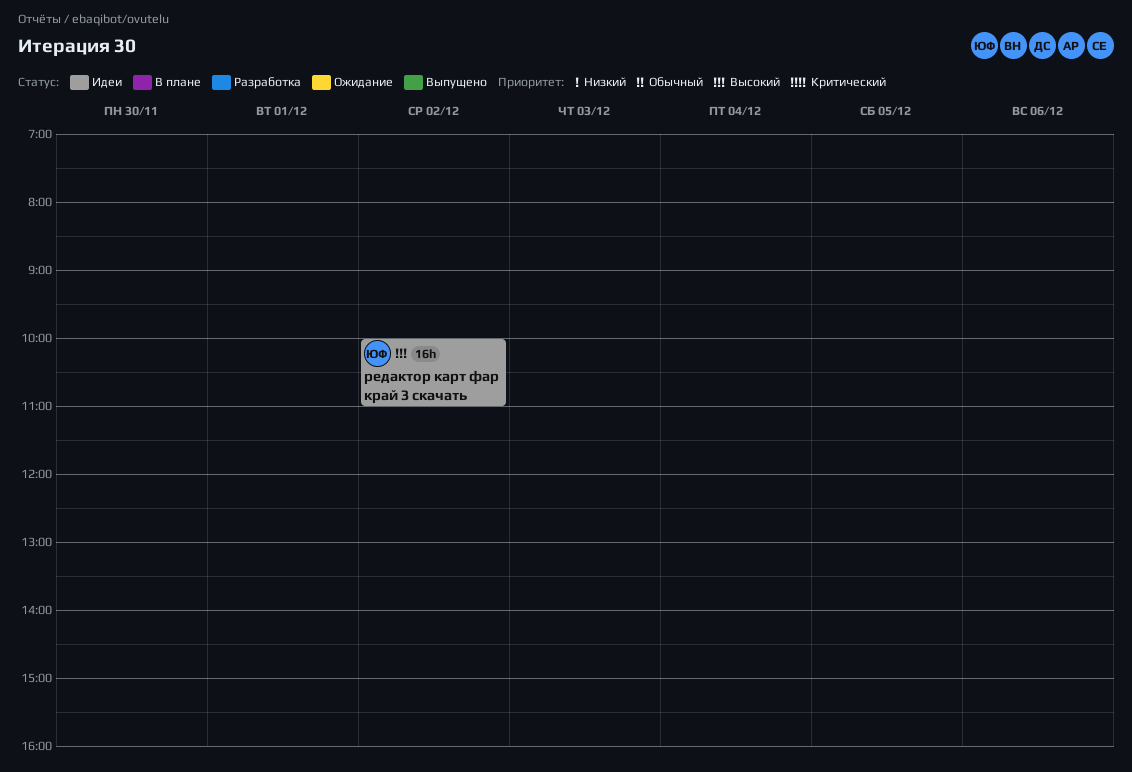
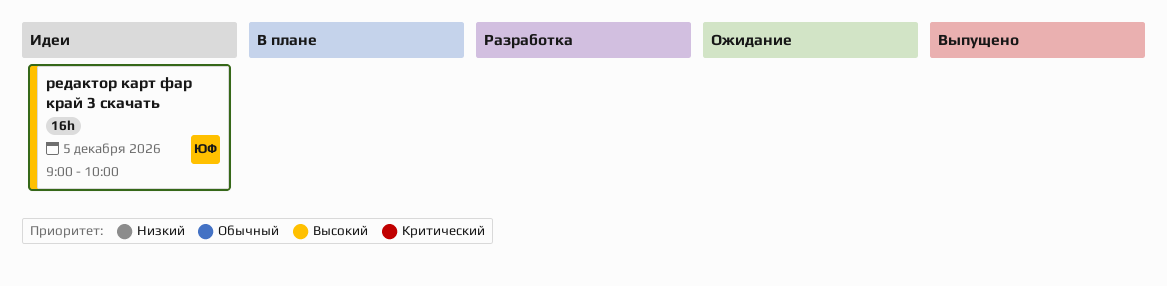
редактор карт фар край 3 скачать, day: Dec 2 -> Dec 5
редактор карт фар край 3 скачать, begins: 10:00 -> 09:00
редактор карт фар край 3 скачать, ends: 11:00 -> 10:00

